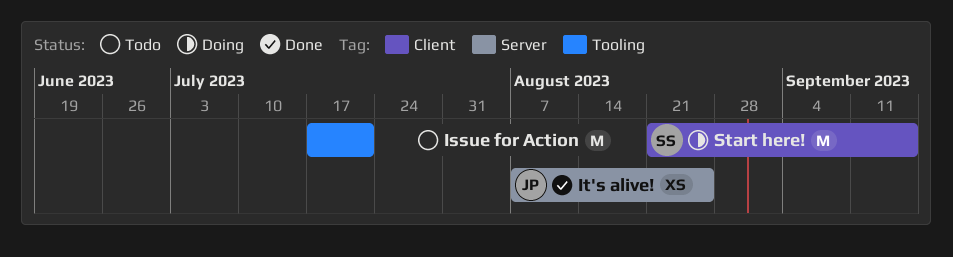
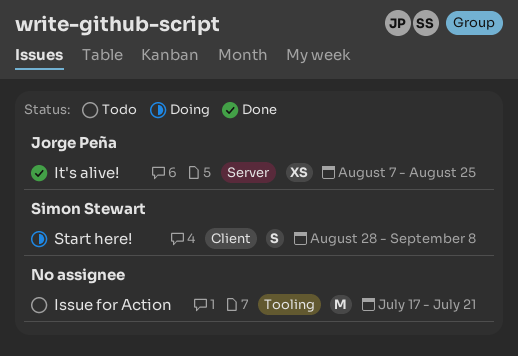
Start here!, estimate: M -> S
Start here!, start: Aug 21 -> Aug 28
Start here!, due: Sep 15 -> Sep 8

